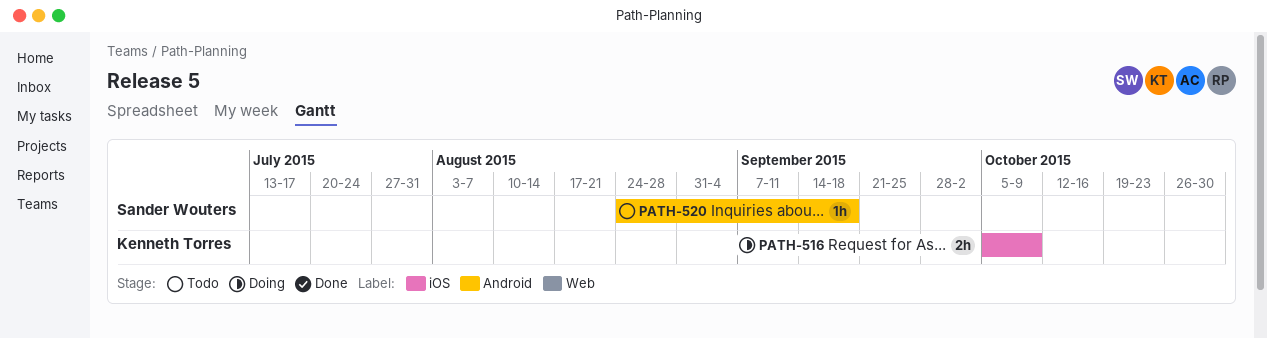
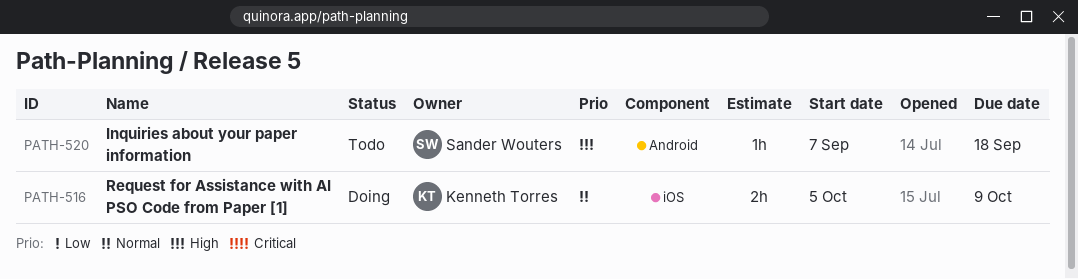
PATH-520, start: Aug 24 -> Sep 7

